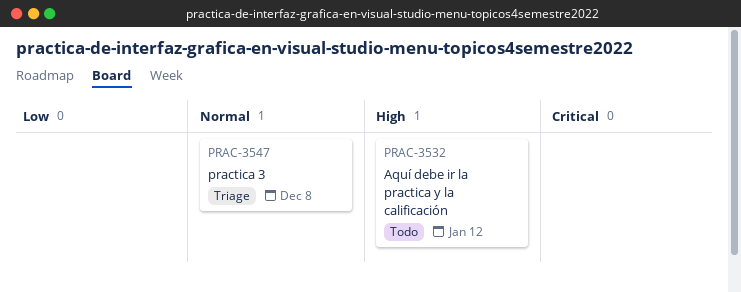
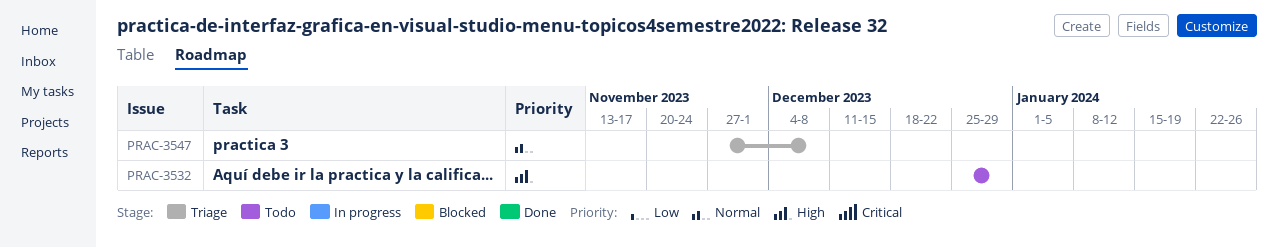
PRAC-3532, due: Jan 12 -> Dec 29

